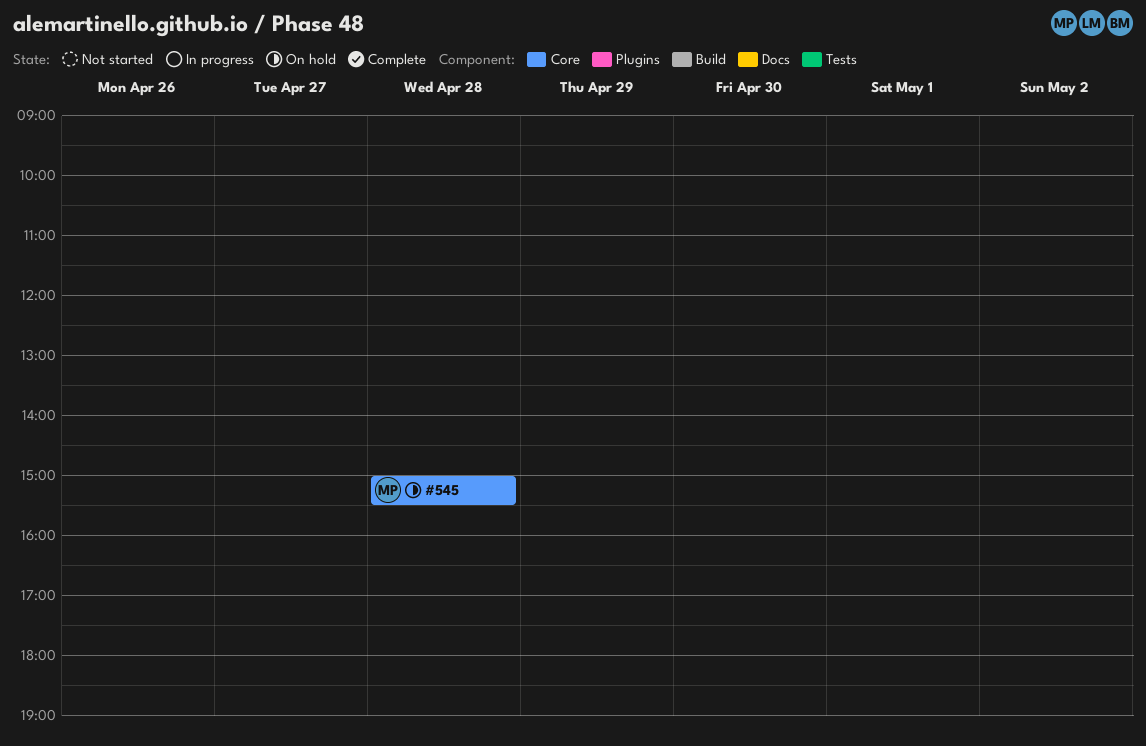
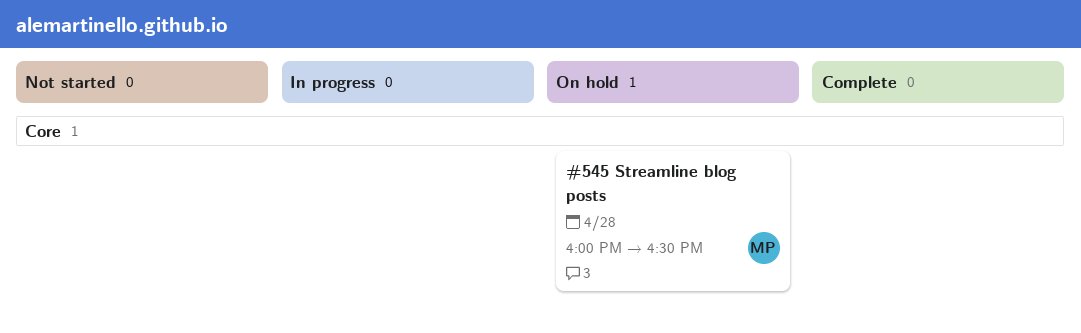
#545, begins: 15:00 -> 16:00
#545, ends: 15:30 -> 16:30

